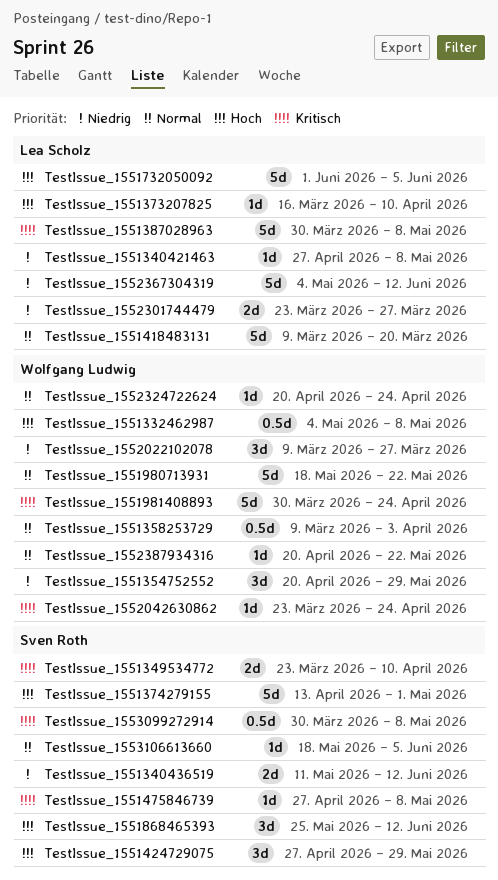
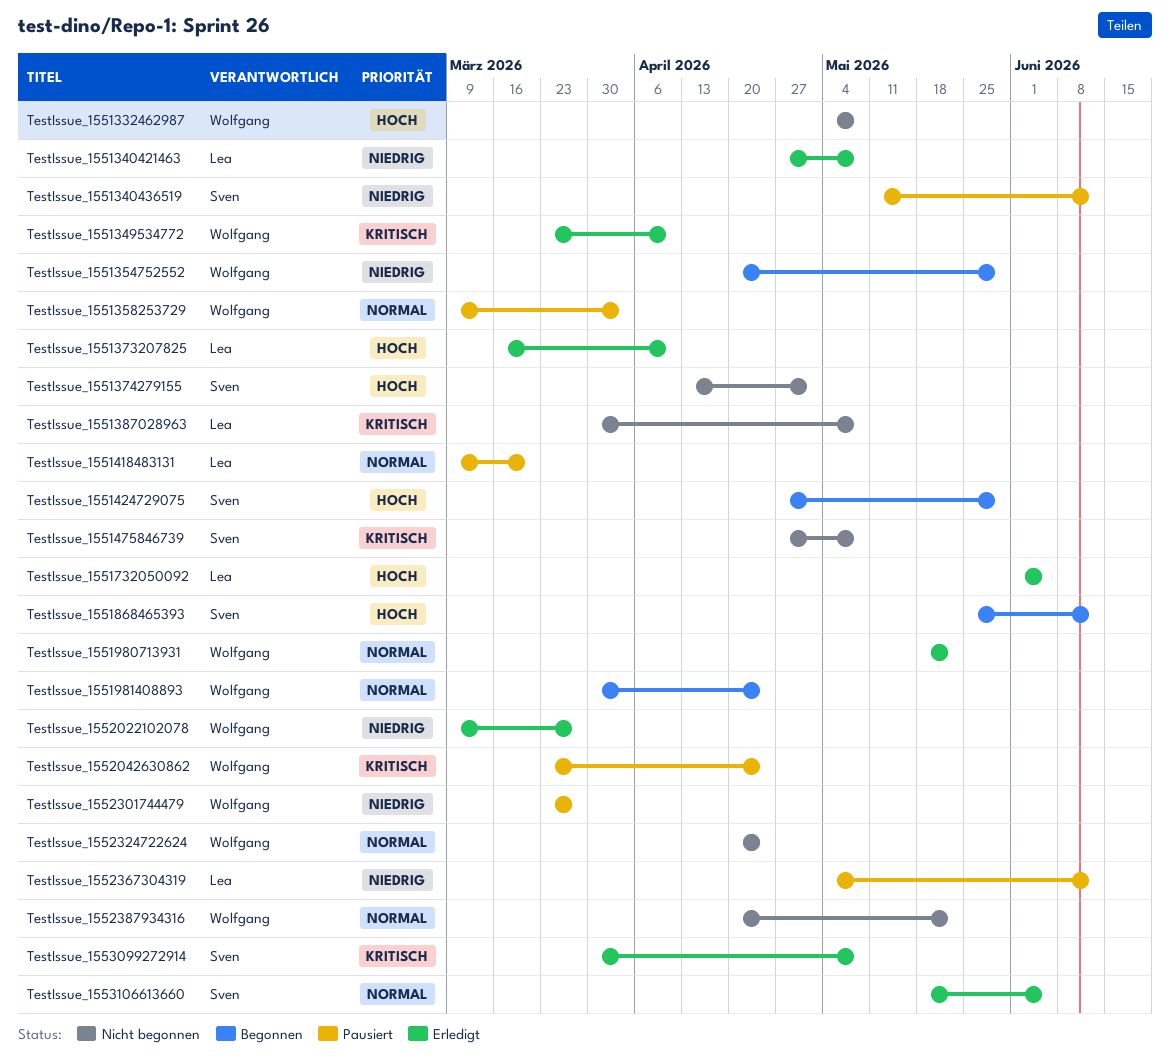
TestIssue_1551349534772, owner: Sven Roth -> Wolfgang Ludwig
TestIssue_1551981408893, priority: Kritisch -> Normal
TestIssue_1552301744479, owner: Lea Scholz -> Wolfgang Ludwig

